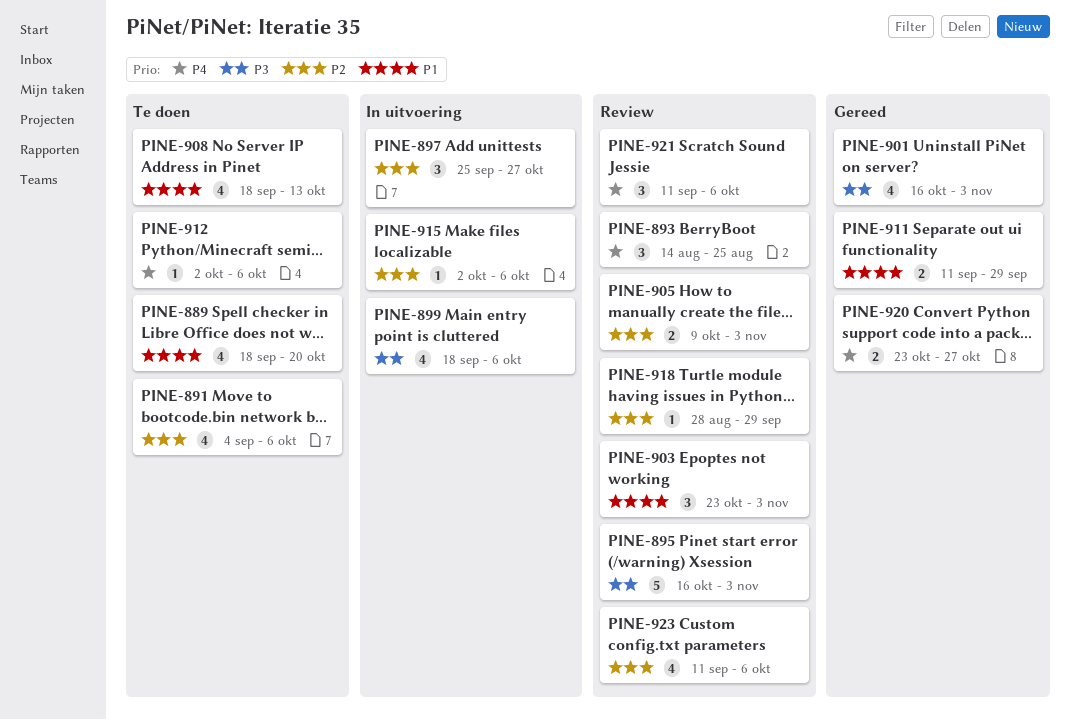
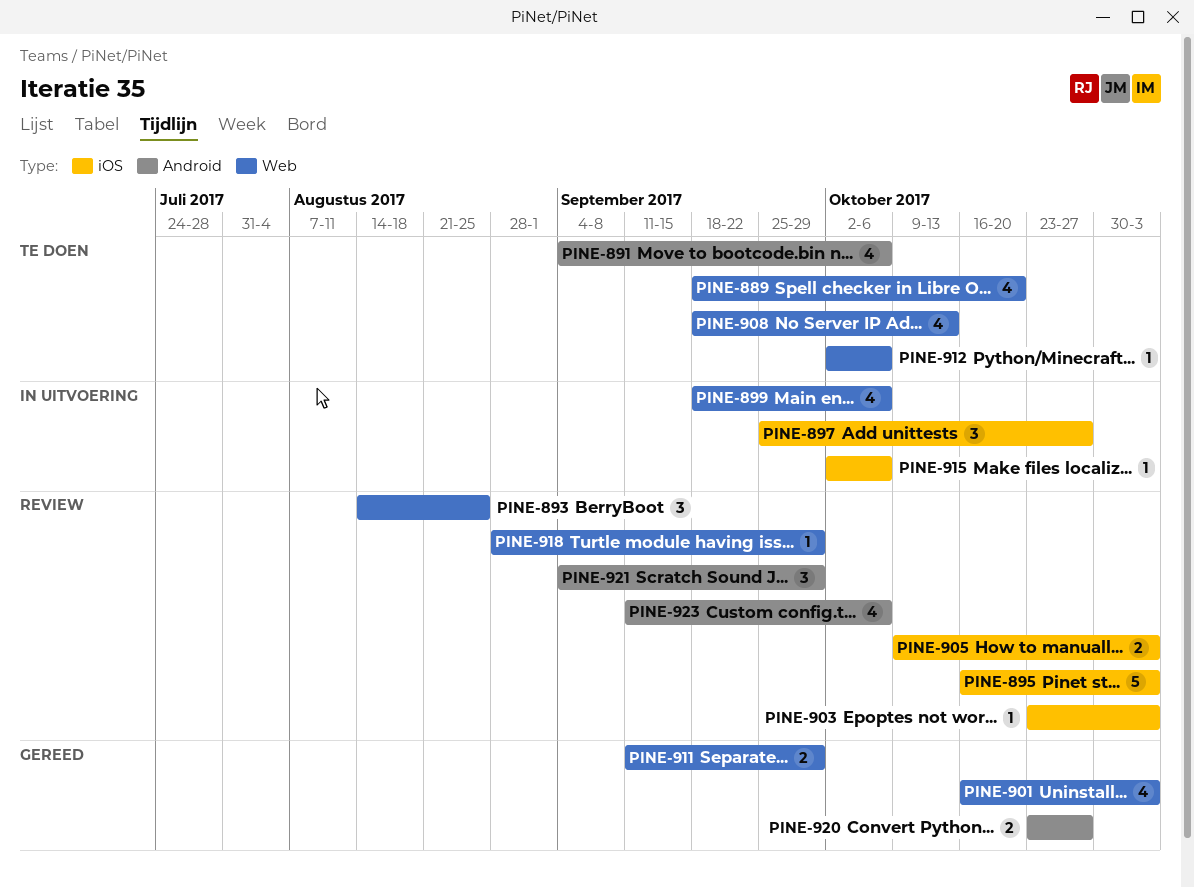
PINE-903, estimate: 3 -> 1
PINE-921, start: Sep 11 -> Sep 4
PINE-921, due: Oct 6 -> Sep 29

